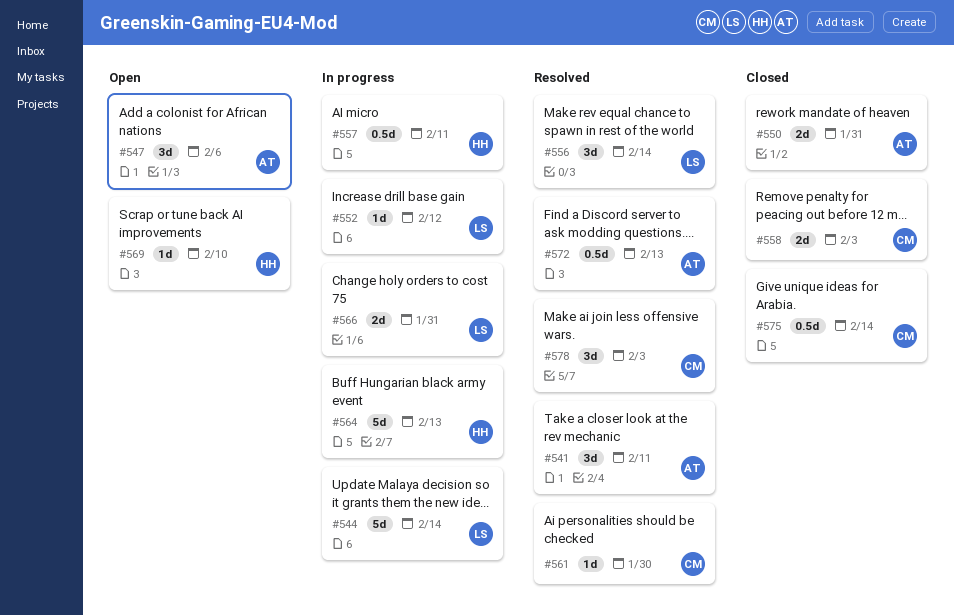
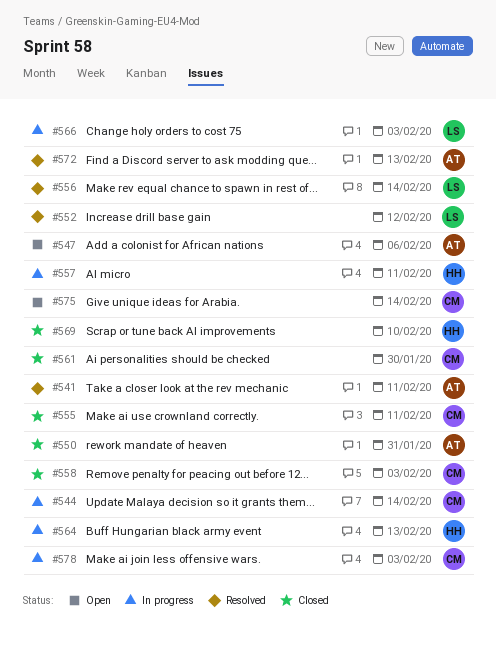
#544, owner: LS -> CM
#552, status: In progress -> Resolved
#555: none -> present
#561, status: Resolved -> Closed
#566, due: Jan 31 -> Feb 3
#569, status: Open -> Closed
#575, status: Closed -> Open
#578, status: Resolved -> In progress

